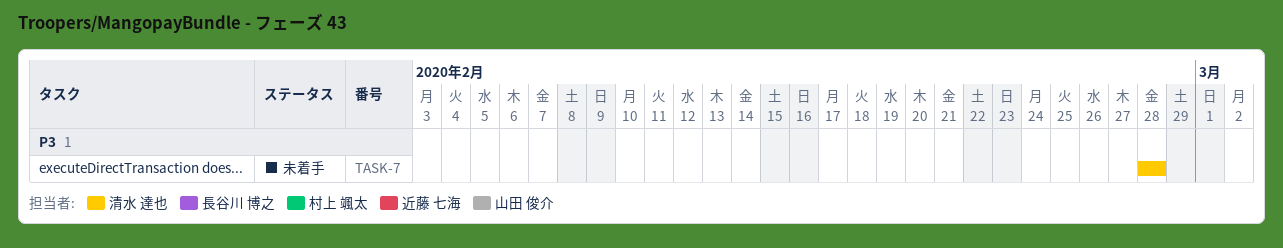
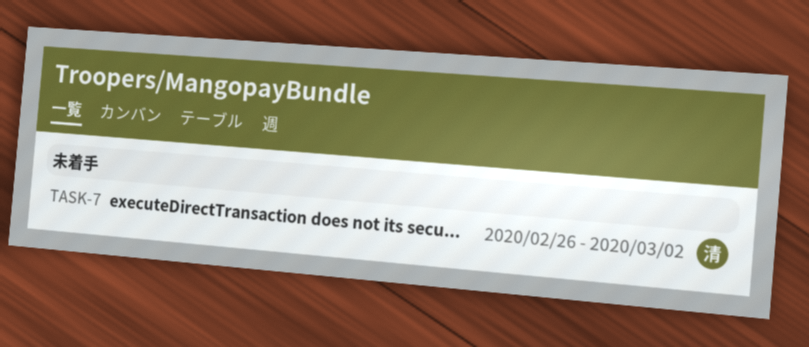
TASK-7, start: Feb 28 -> Feb 26
TASK-7, due: Feb 28 -> Mar 2

